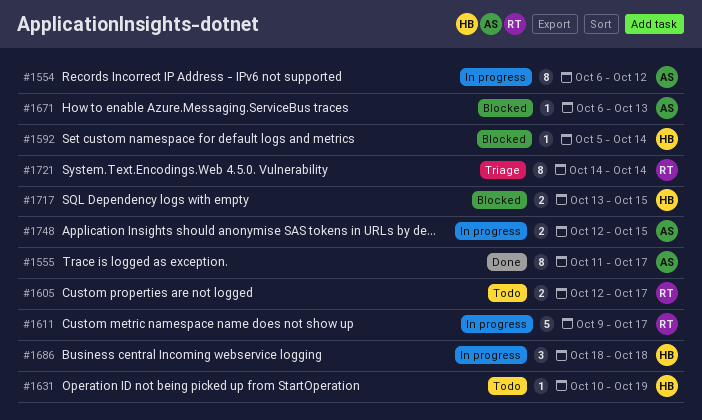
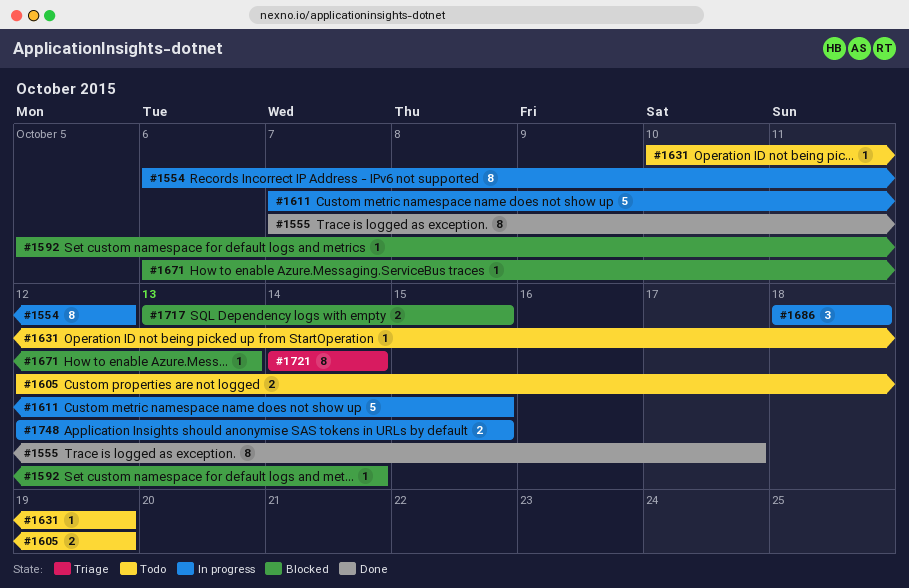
#1555, start: Oct 11 -> Oct 7
#1605, due: Oct 17 -> Oct 19
#1611, start: Oct 9 -> Oct 7
#1611, due: Oct 17 -> Oct 15

